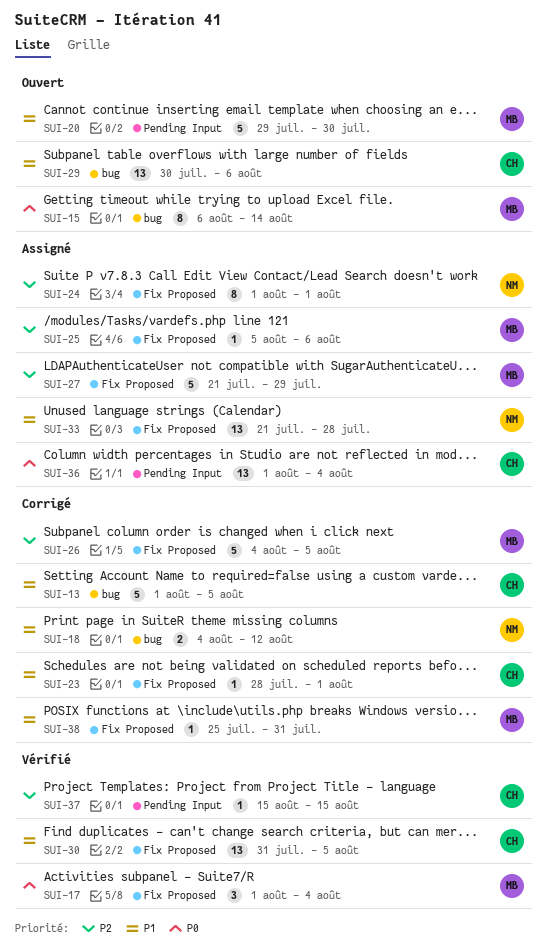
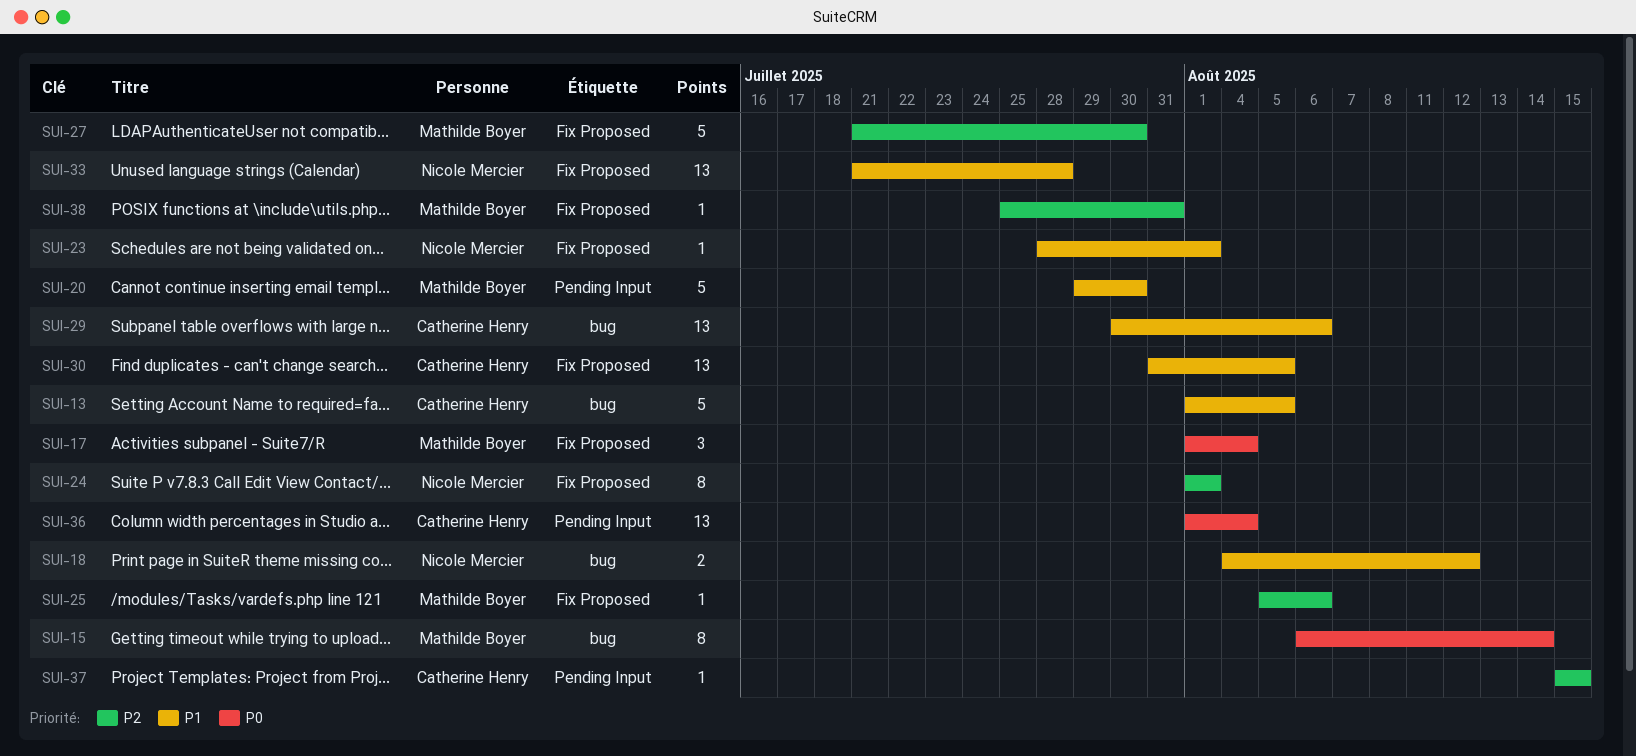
SUI-23, owner: Catherine Henry -> Nicole Mercier
SUI-26: present -> none
SUI-27, due: Jul 29 -> Jul 30
SUI-38, priority: P1 -> P2

